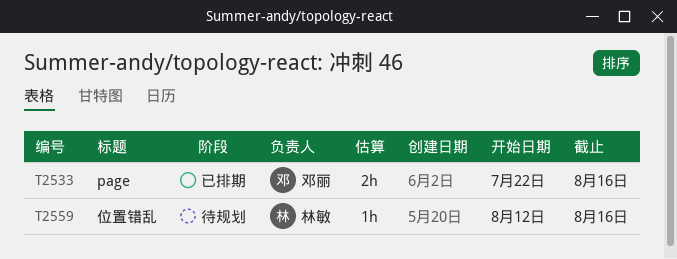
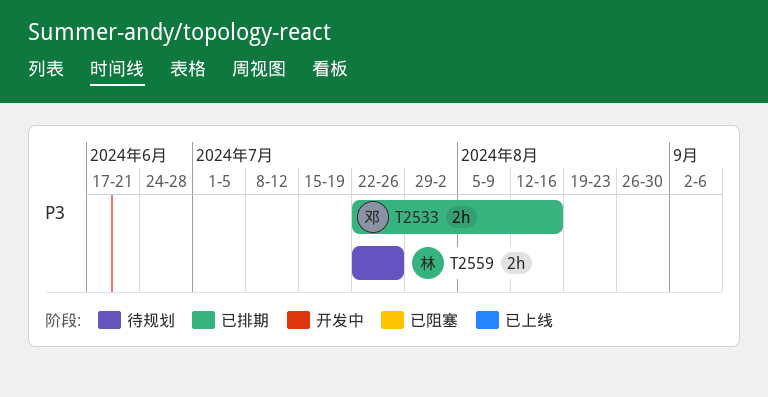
T2559, estimate: 1h -> 2h
T2559, start: Aug 12 -> Jul 22
T2559, due: Aug 16 -> Jul 26

